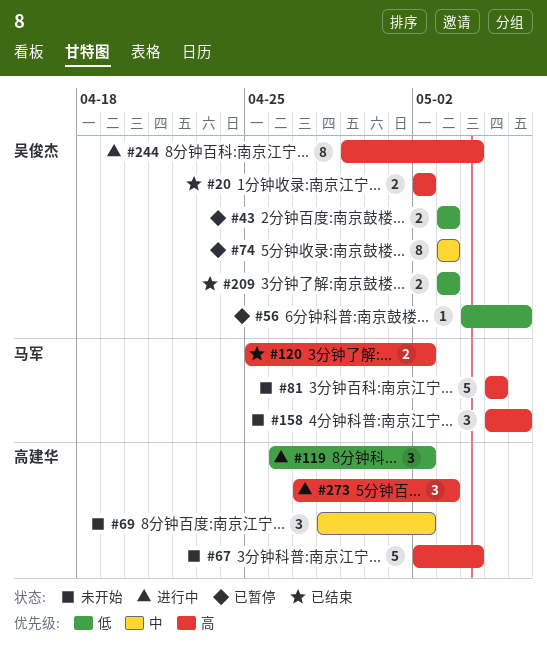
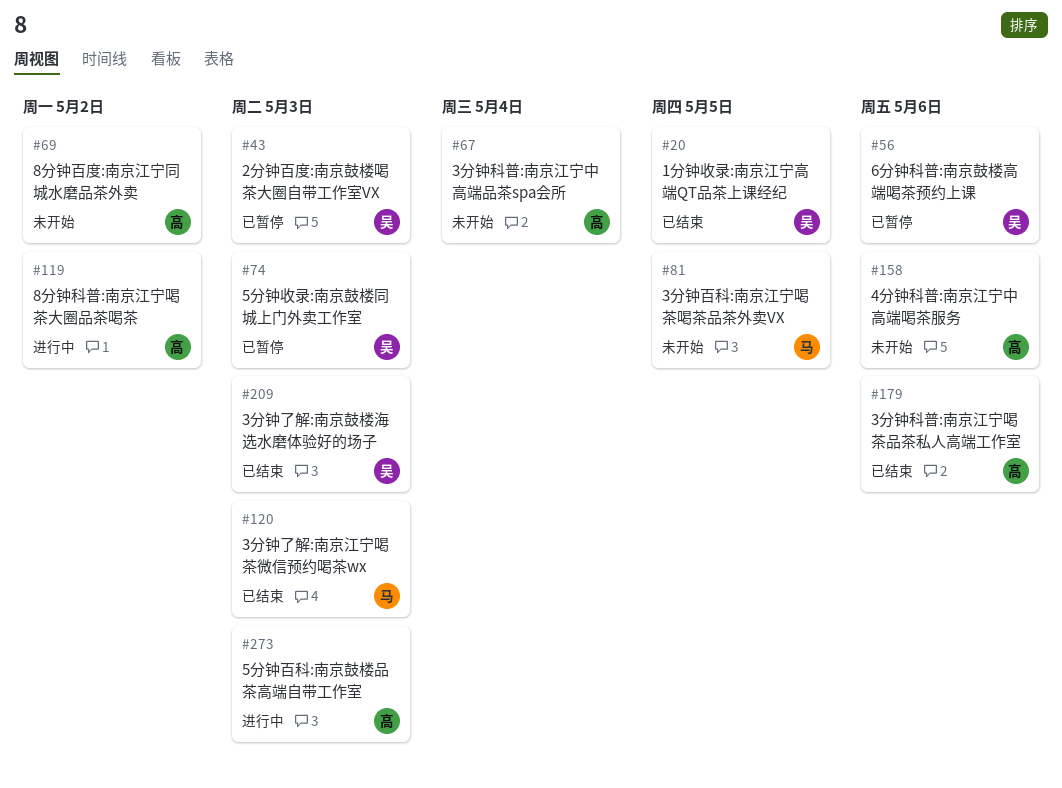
#20, due: May 2 -> May 5
#120, due: May 2 -> May 3
#158, owner: 马军 -> 高建华
#179: none -> present
#244: present -> none

